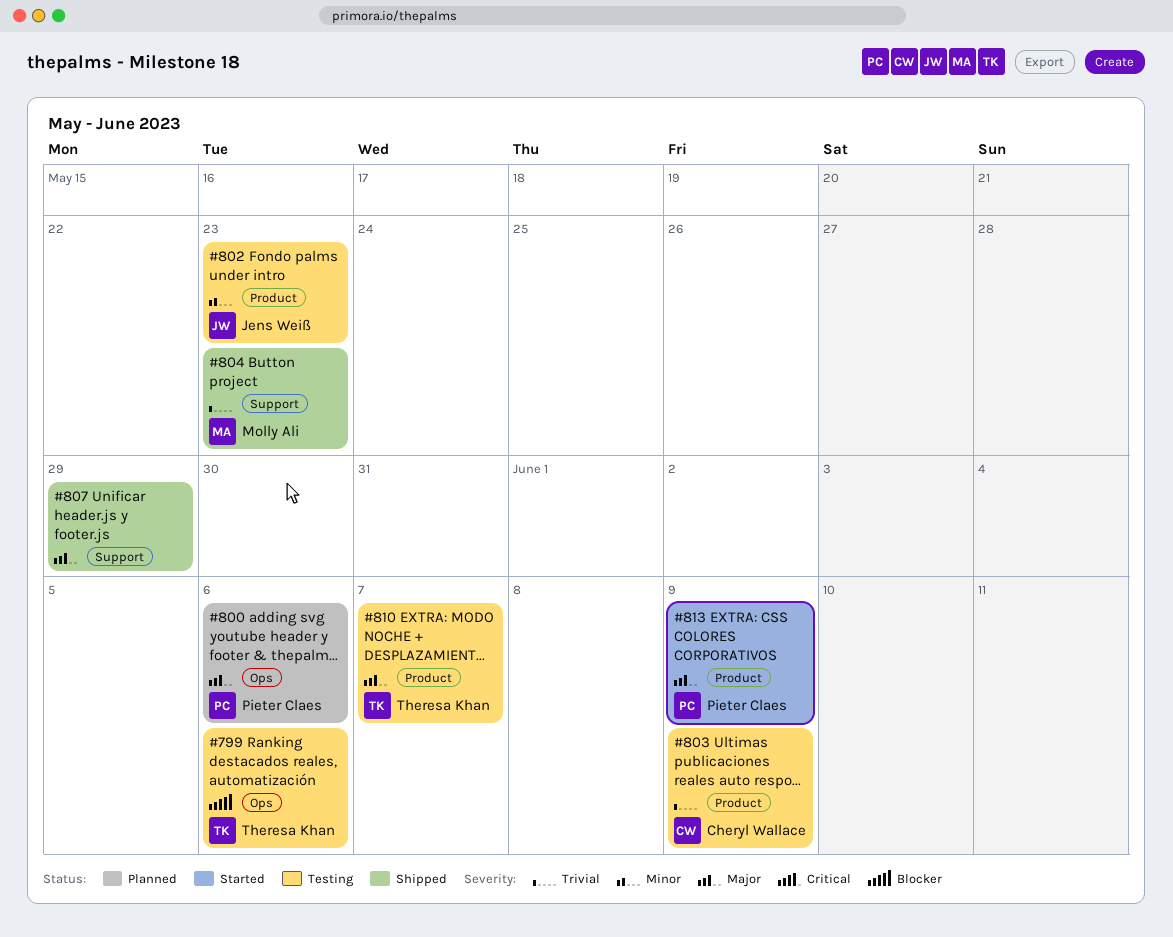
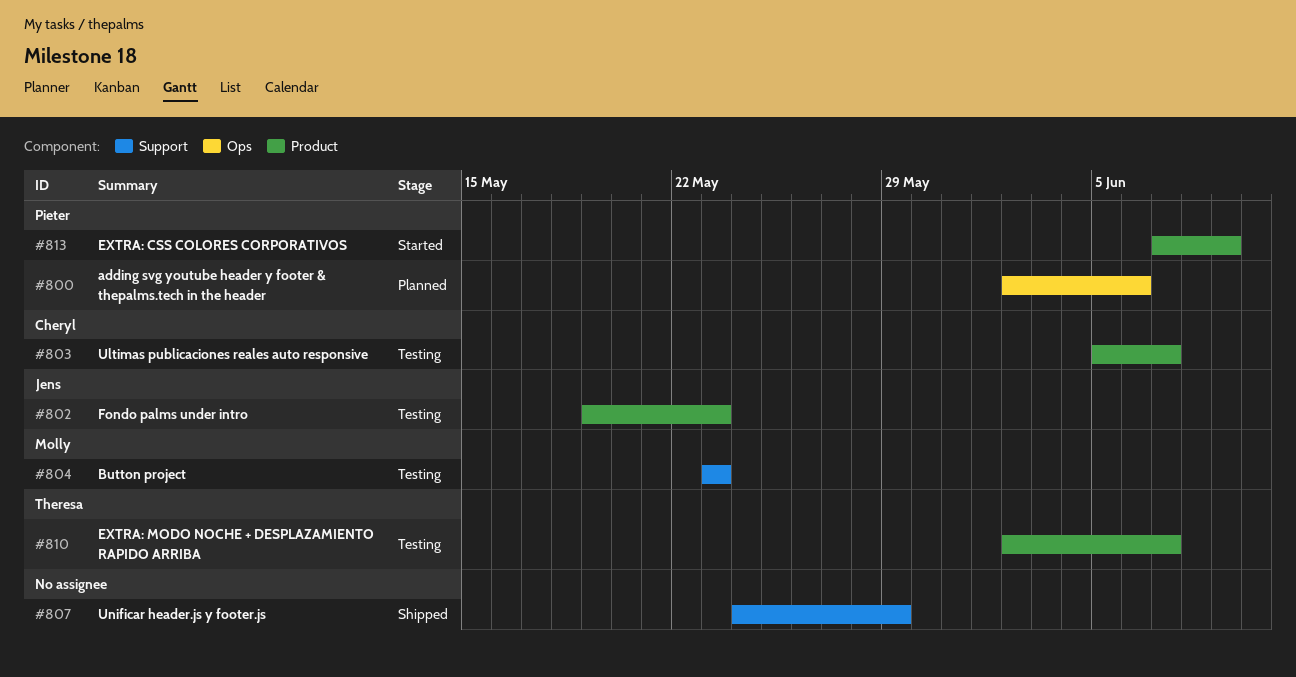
#799: present -> none
#803, due: Jun 9 -> Jun 7
#804, status: Shipped -> Testing

